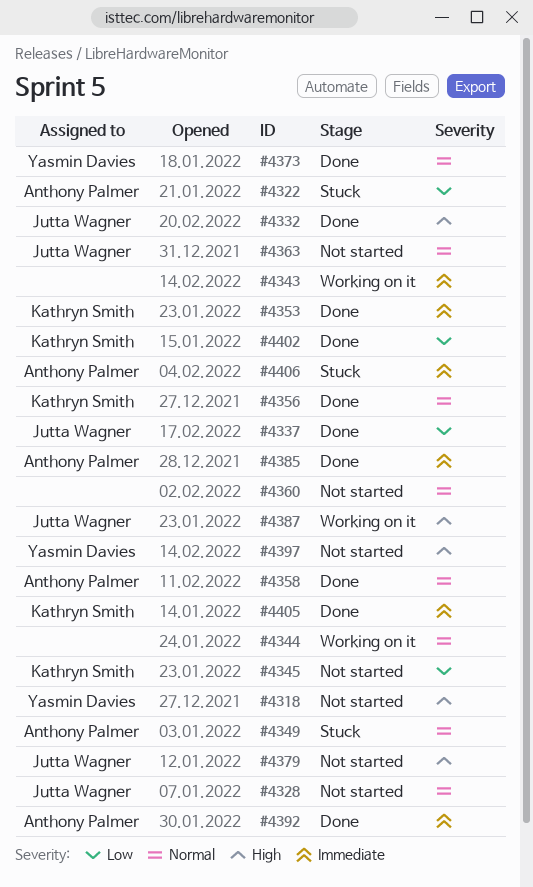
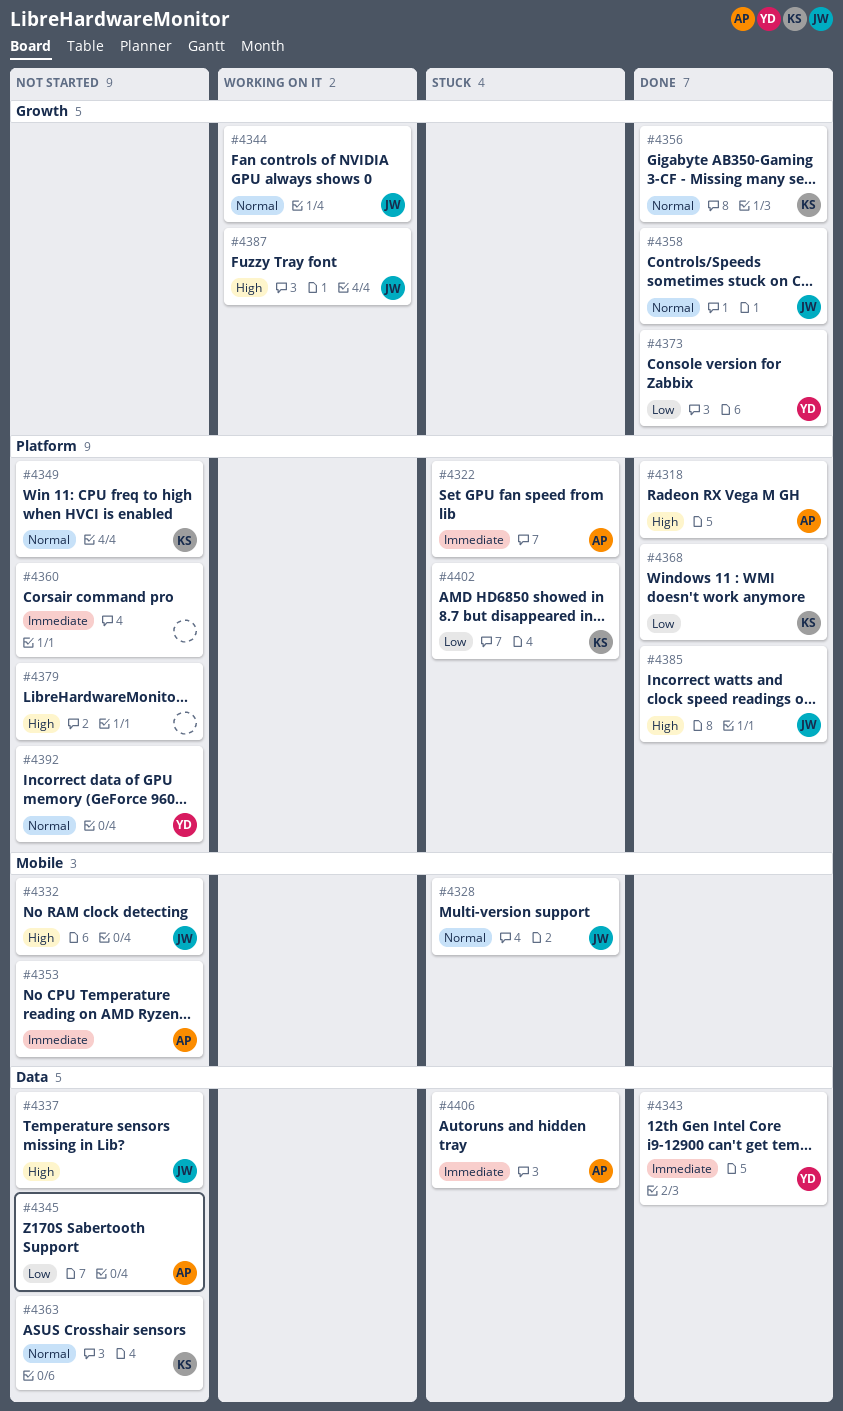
#4318, status: Not started -> Done
#4318, owner: Yasmin Davies -> Anthony Palmer
#4322, priority: Low -> Immediate
#4328, status: Not started -> Stuck
#4332, status: Done -> Not started
#4337, status: Done -> Not started
#4337, priority: Low -> High
#4343, status: Working on it -> Done
#4343, owner: none -> Yasmin Davies
#4344, owner: none -> Jutta Wagner
#4345, owner: Kathryn Smith -> Anthony Palmer
#4349, status: Stuck -> Not started
#4349, owner: Anthony Palmer -> Kathryn Smith
#4353, status: Done -> Not started
#4353, owner: Kathryn Smith -> Anthony Palmer
#4358, owner: Anthony Palmer -> Jutta Wagner
#4360, priority: Normal -> Immediate
#4363, owner: Jutta Wagner -> Kathryn Smith
#4368: none -> present
#4373, priority: Normal -> Low
#4379, owner: Jutta Wagner -> none
#4385, owner: Anthony Palmer -> Jutta Wagner
#4385, priority: Immediate -> High
#4392, status: Done -> Not started
#4392, owner: Anthony Palmer -> Yasmin Davies
#4392, priority: Immediate -> Normal
#4397: present -> none
#4402, status: Done -> Stuck
#4405: present -> none

